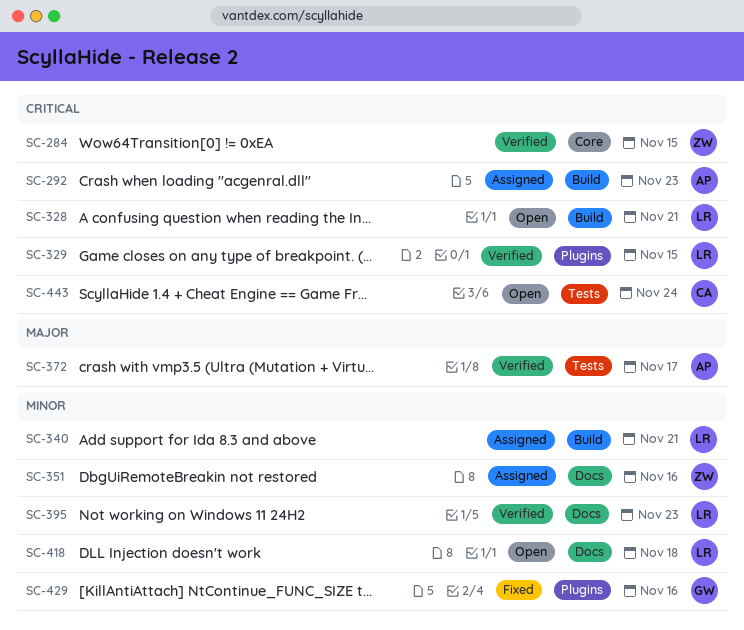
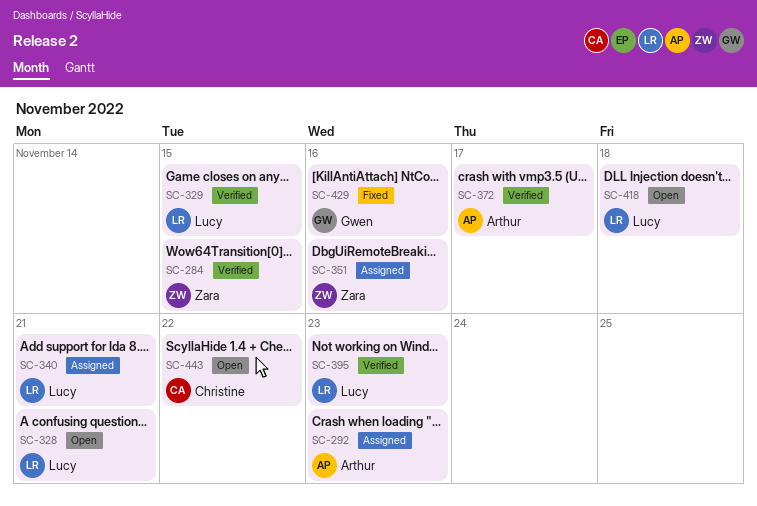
SC-443, due: Nov 24 -> Nov 22

